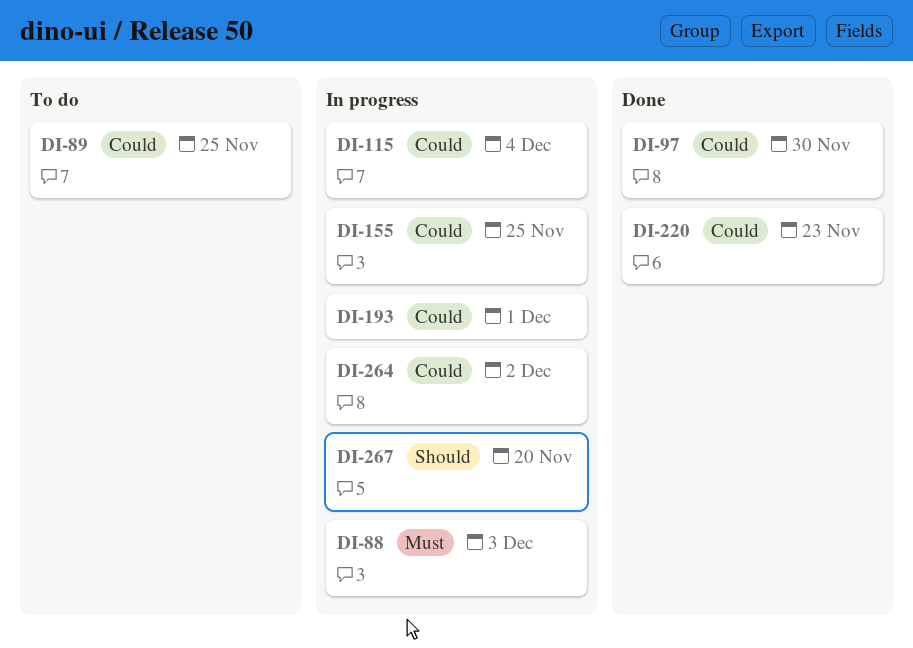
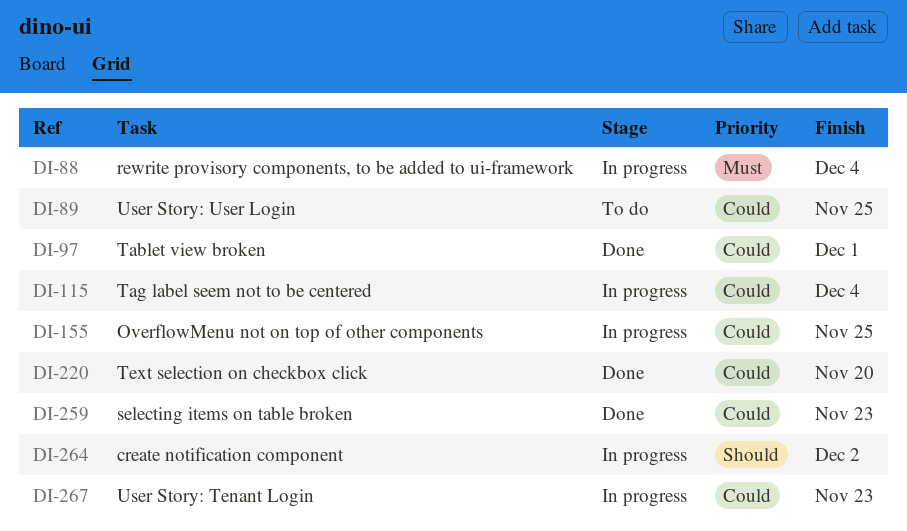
DI-88, due: Dec 3 -> Dec 4
DI-97, due: Nov 30 -> Dec 1
DI-193: present -> none
DI-220, due: Nov 23 -> Nov 20
DI-259: none -> present
DI-264, priority: Could -> Should
DI-267, priority: Should -> Could
DI-267, due: Nov 20 -> Nov 23

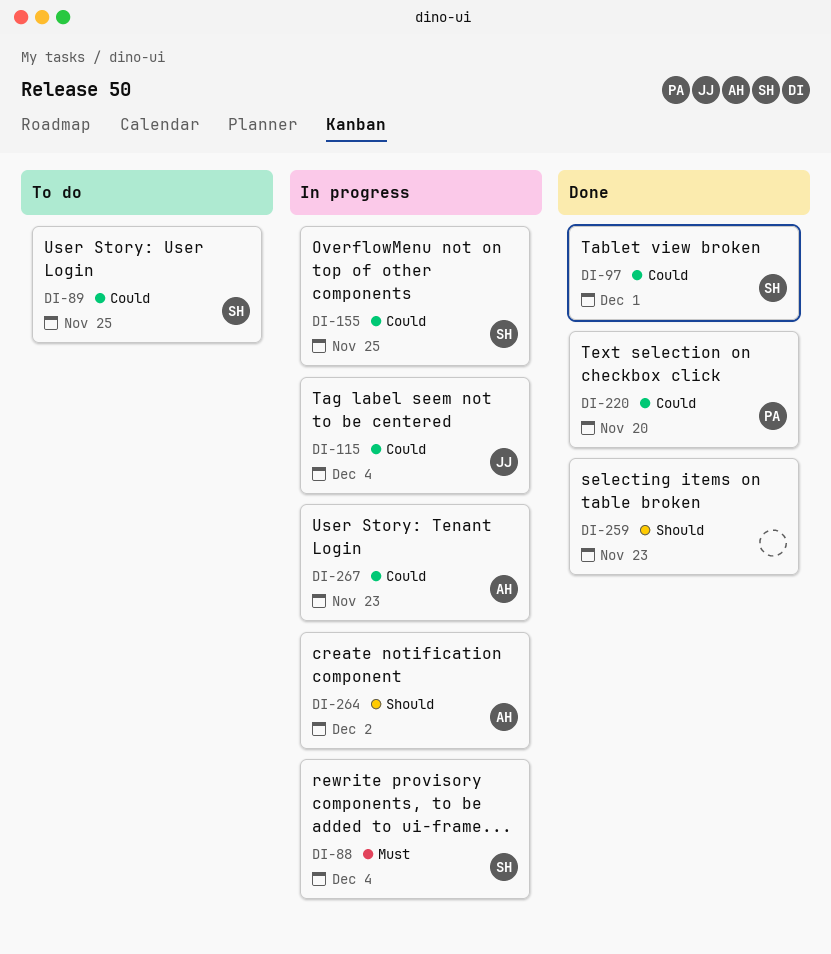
DI-259, priority: Could -> Should

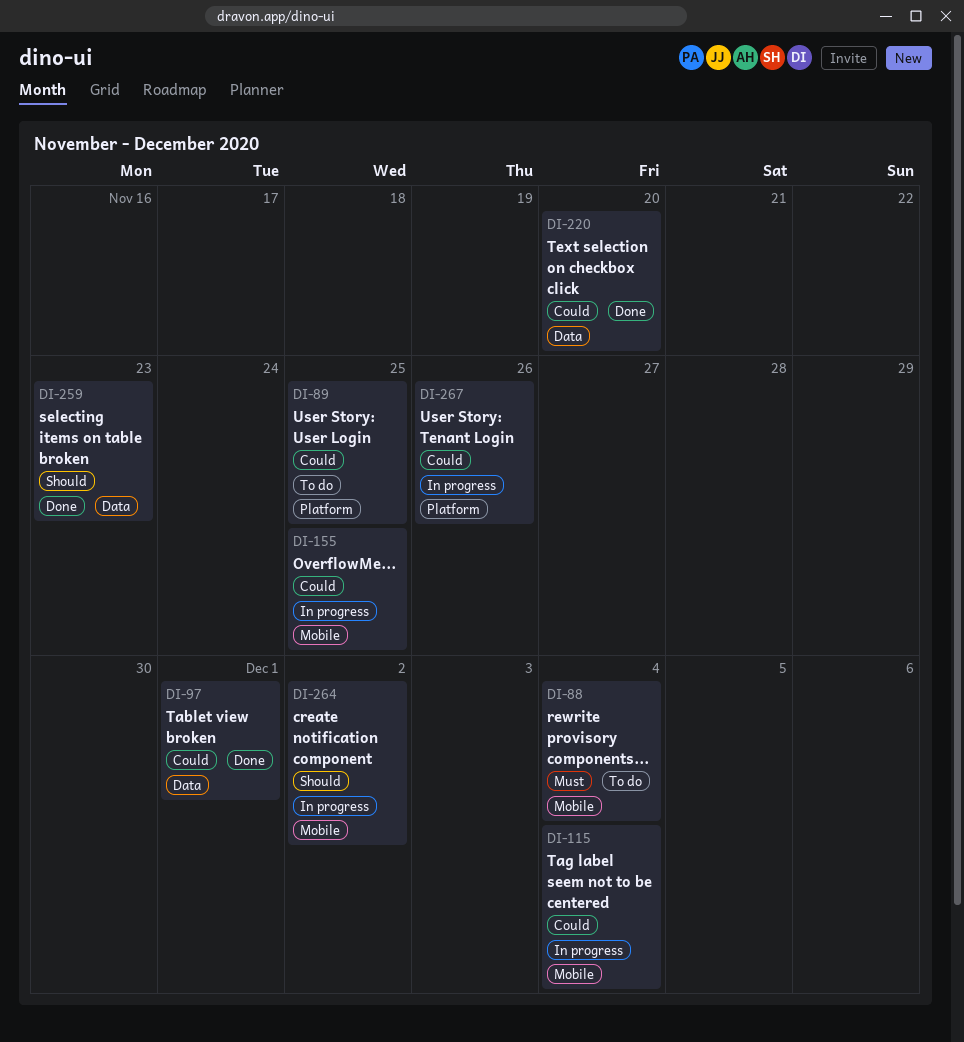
DI-88, status: In progress -> To do
DI-267, due: Nov 23 -> Nov 26

